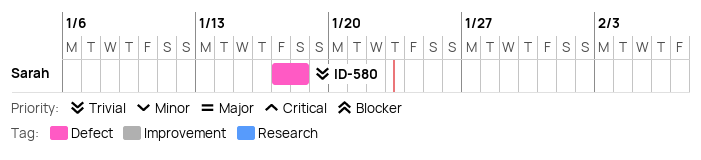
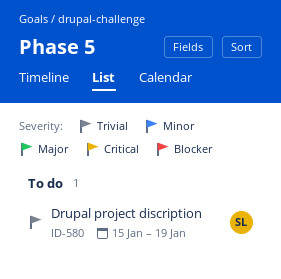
ID-580, start: Jan 17 -> Jan 15
ID-580, due: Jan 18 -> Jan 19

